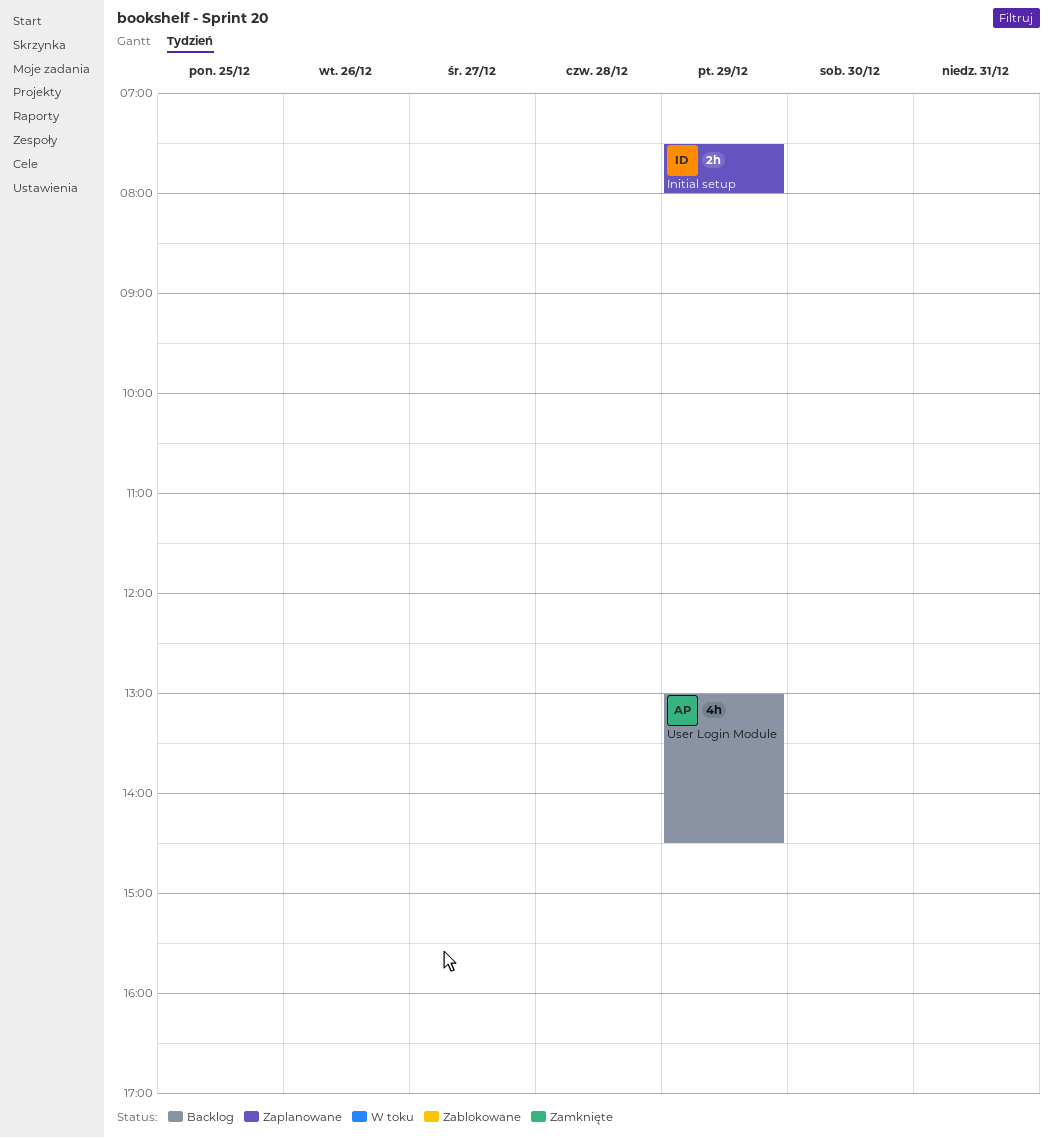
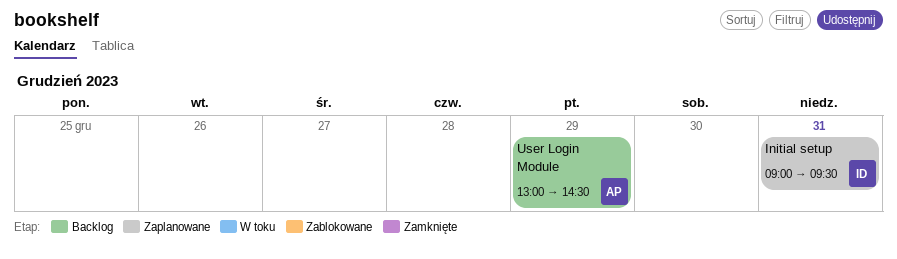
Initial setup, day: Dec 29 -> Dec 31
Initial setup, begins: 07:30 -> 09:00
Initial setup, ends: 08:00 -> 09:30

